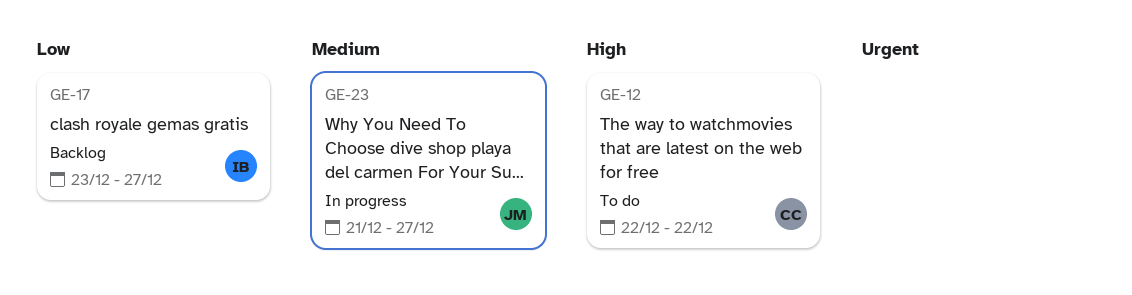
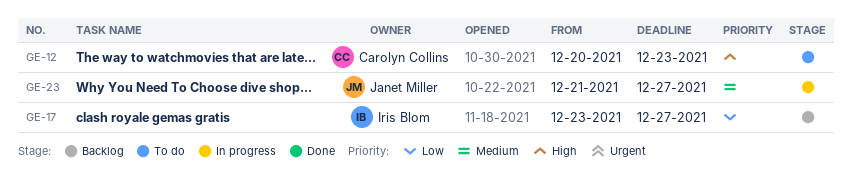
GE-12, start: Dec 22 -> Dec 20
GE-12, due: Dec 22 -> Dec 23

